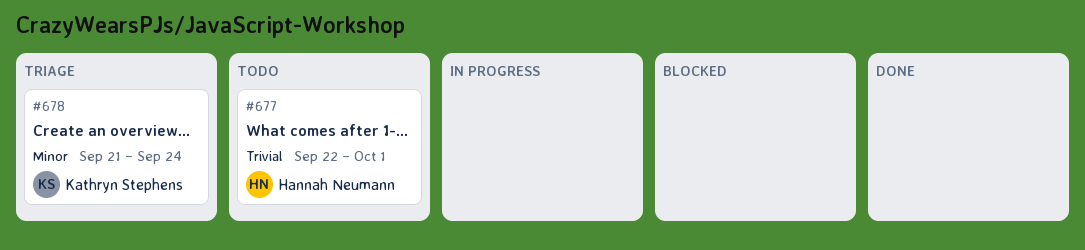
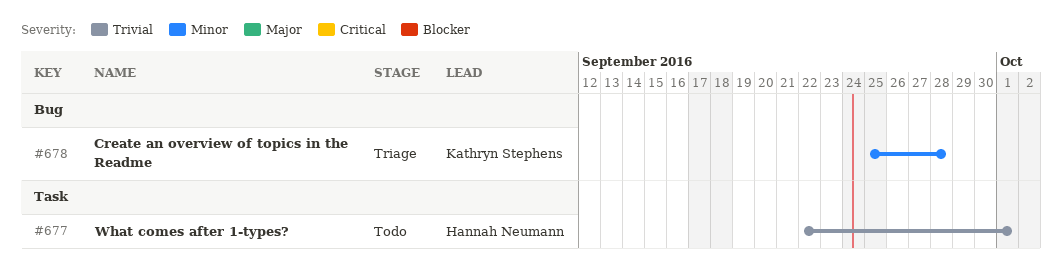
#678, start: Sep 21 -> Sep 25
#678, due: Sep 24 -> Sep 28

